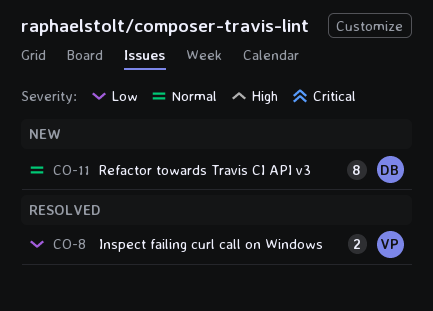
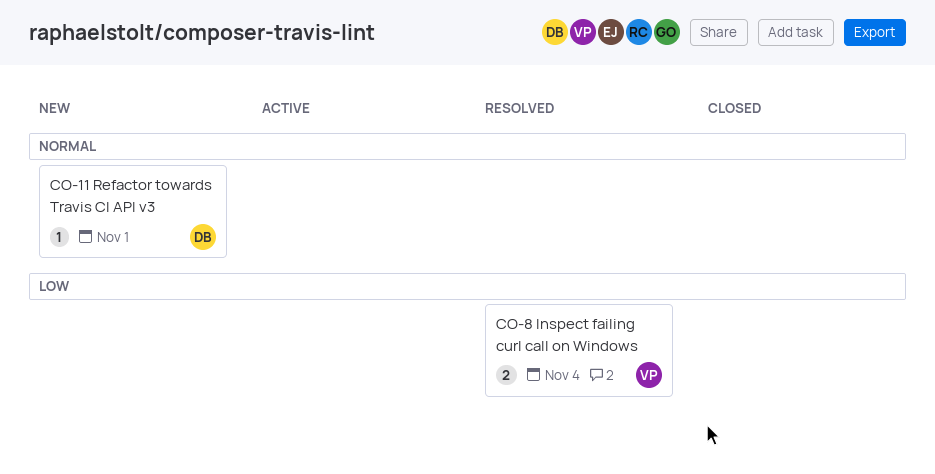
CO-11, estimate: 8 -> 1

